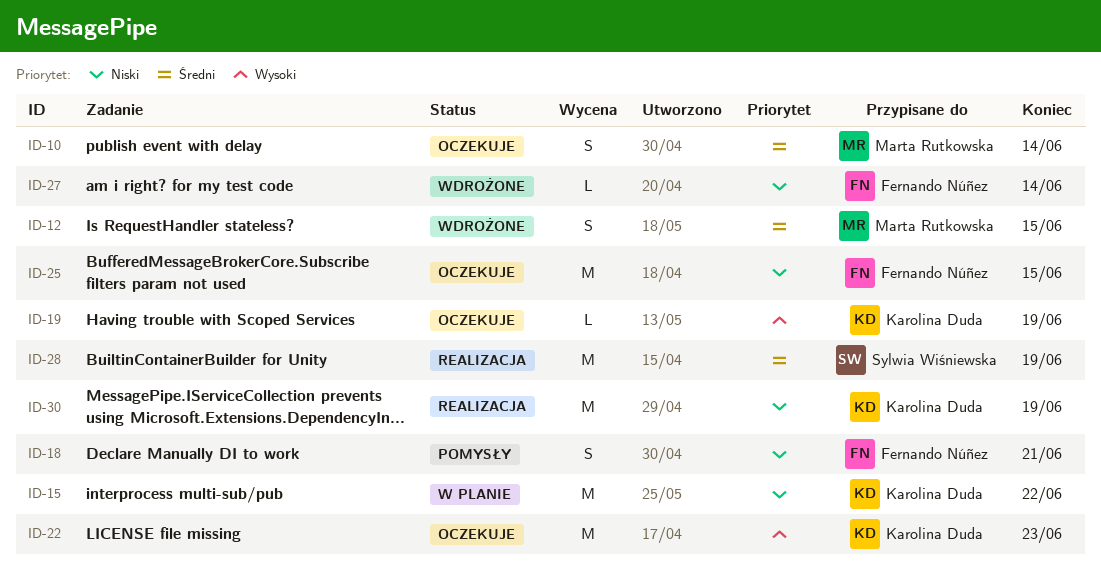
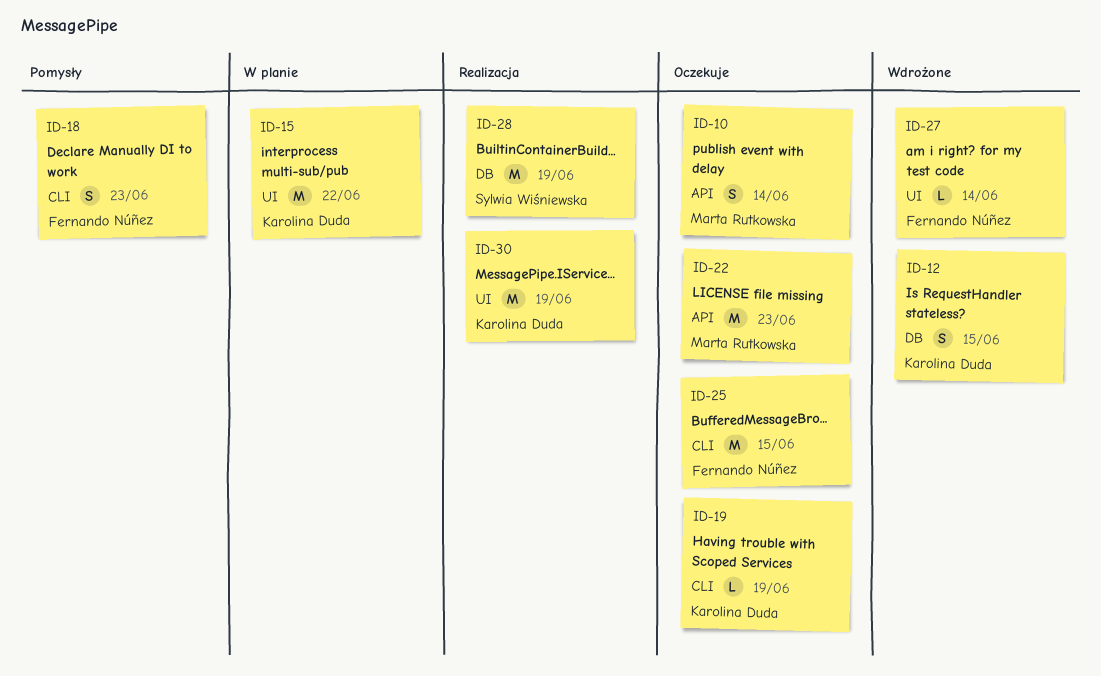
ID-12, owner: Marta Rutkowska -> Karolina Duda
ID-18, due: Jun 21 -> Jun 23
ID-22, owner: Karolina Duda -> Marta Rutkowska

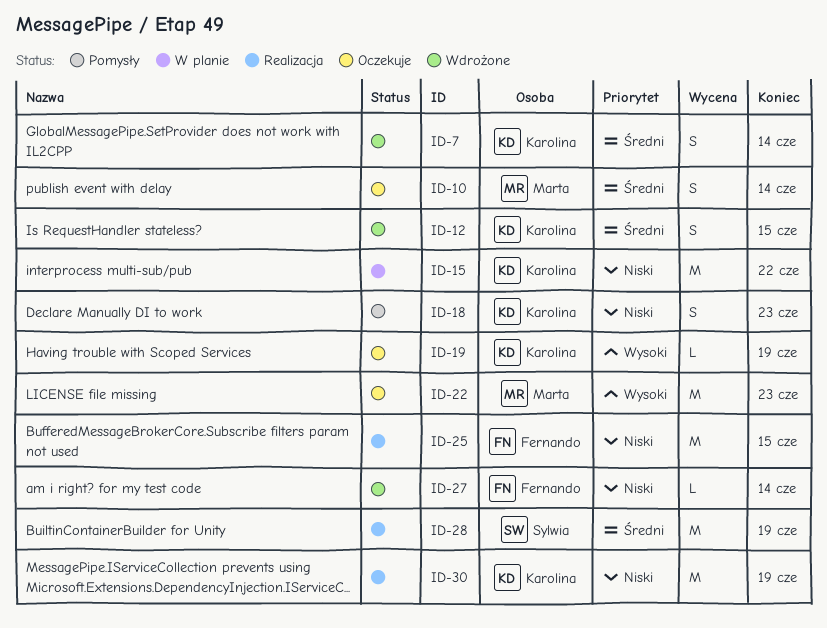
ID-7: none -> present
ID-18, owner: Fernando Núñez -> Karolina Duda
ID-25, status: Oczekuje -> Realizacja

